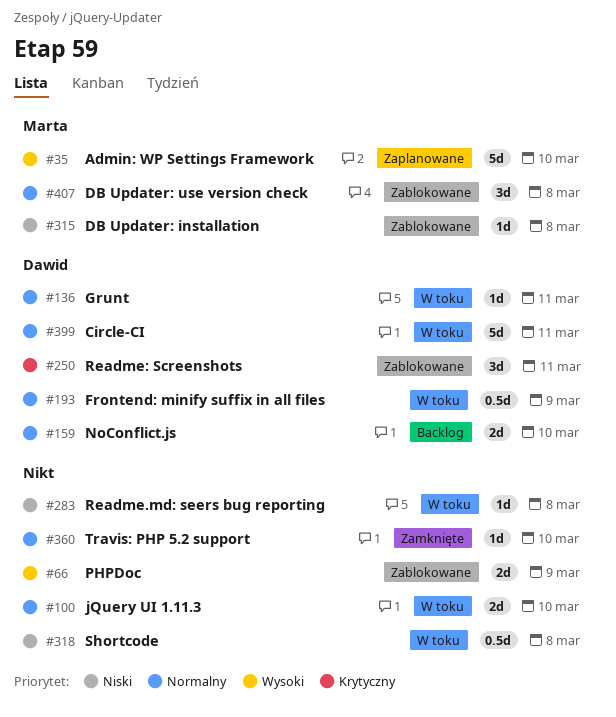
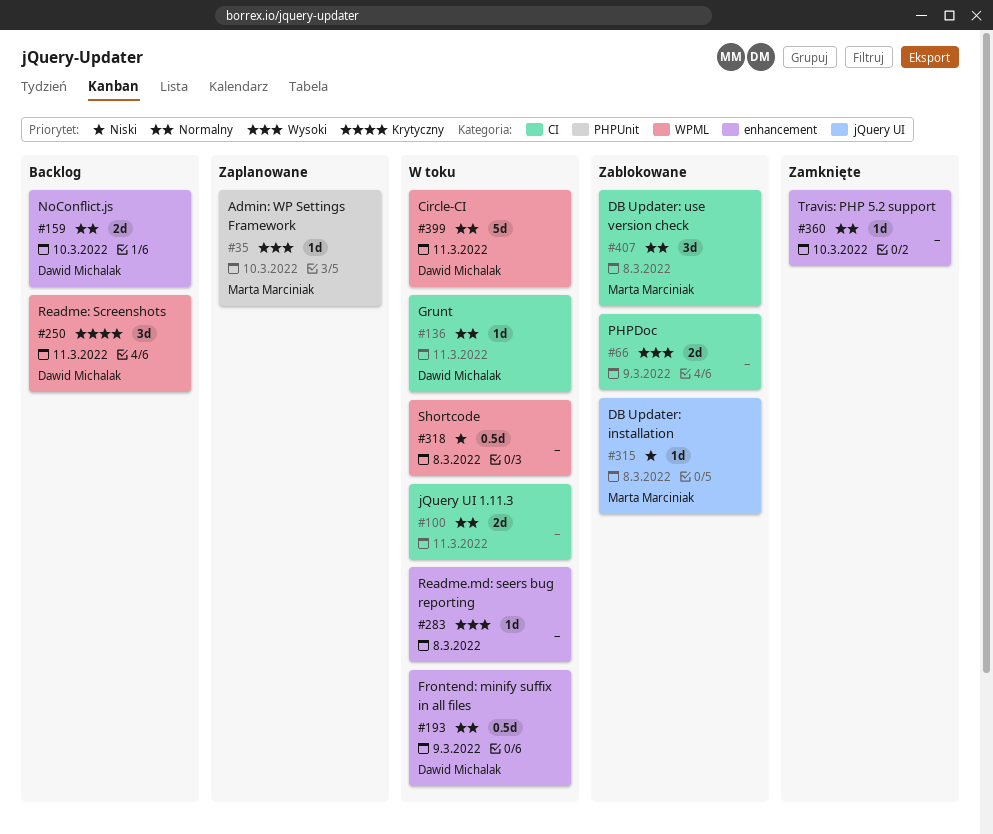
#35, estimate: 5d -> 1d
#100, due: Mar 10 -> Mar 11
#250, status: Zablokowane -> Backlog
#283, priority: Niski -> Wysoki

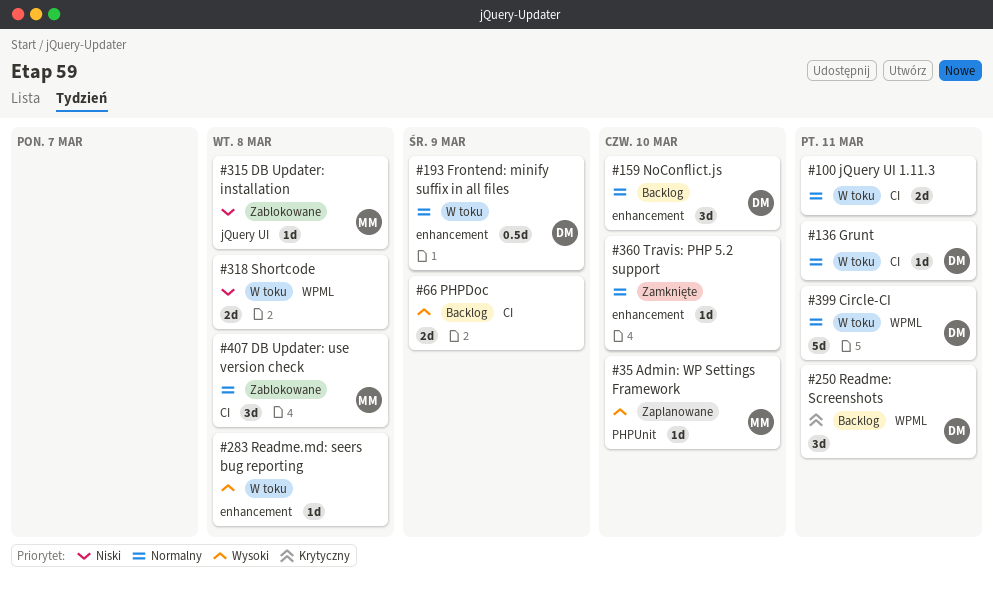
#66, status: Zablokowane -> Backlog
#159, estimate: 2d -> 3d
#318, estimate: 0.5d -> 2d

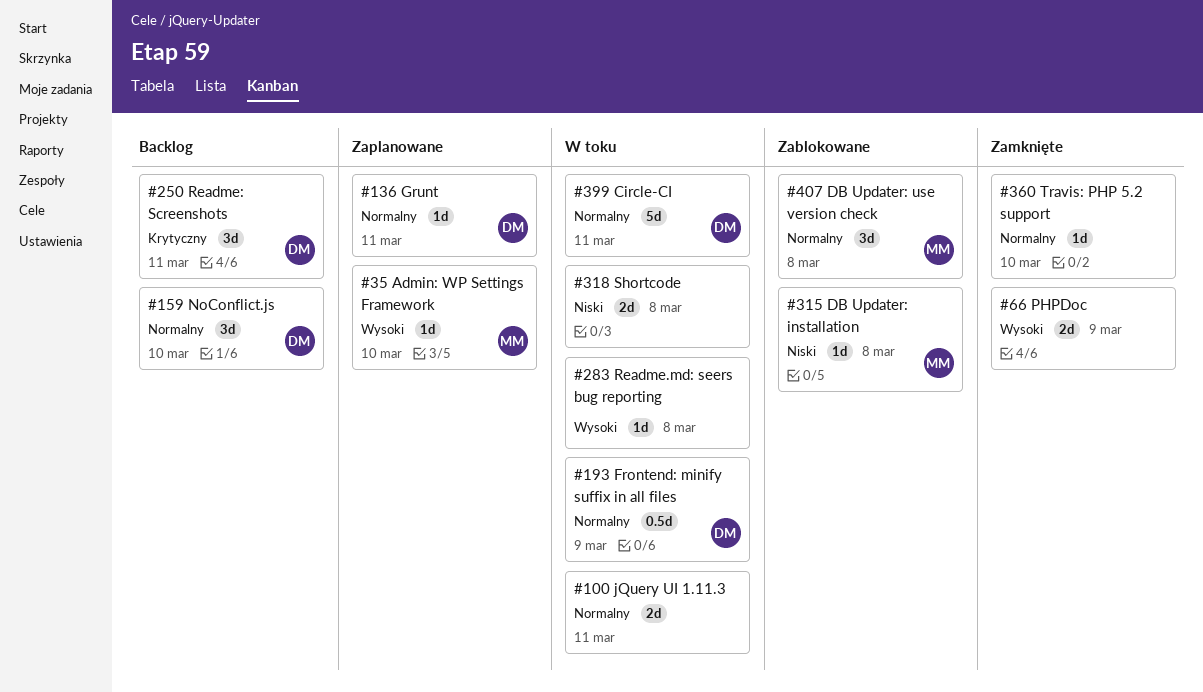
#66, status: Backlog -> Zamknięte
#136, status: W toku -> Zaplanowane

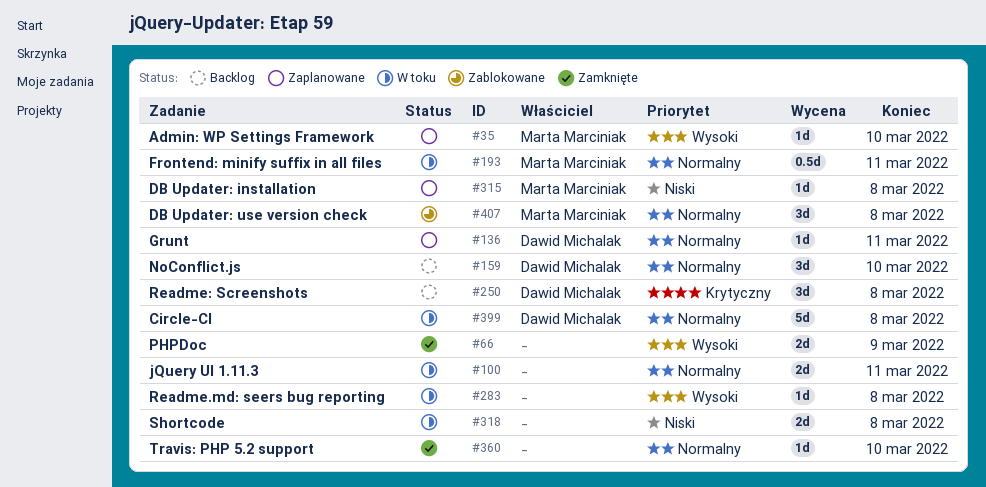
#193, owner: Dawid Michalak -> Marta Marciniak
#193, due: Mar 9 -> Mar 11
#250, due: Mar 11 -> Mar 8
#315, status: Zablokowane -> Zaplanowane
#399, due: Mar 11 -> Mar 8

